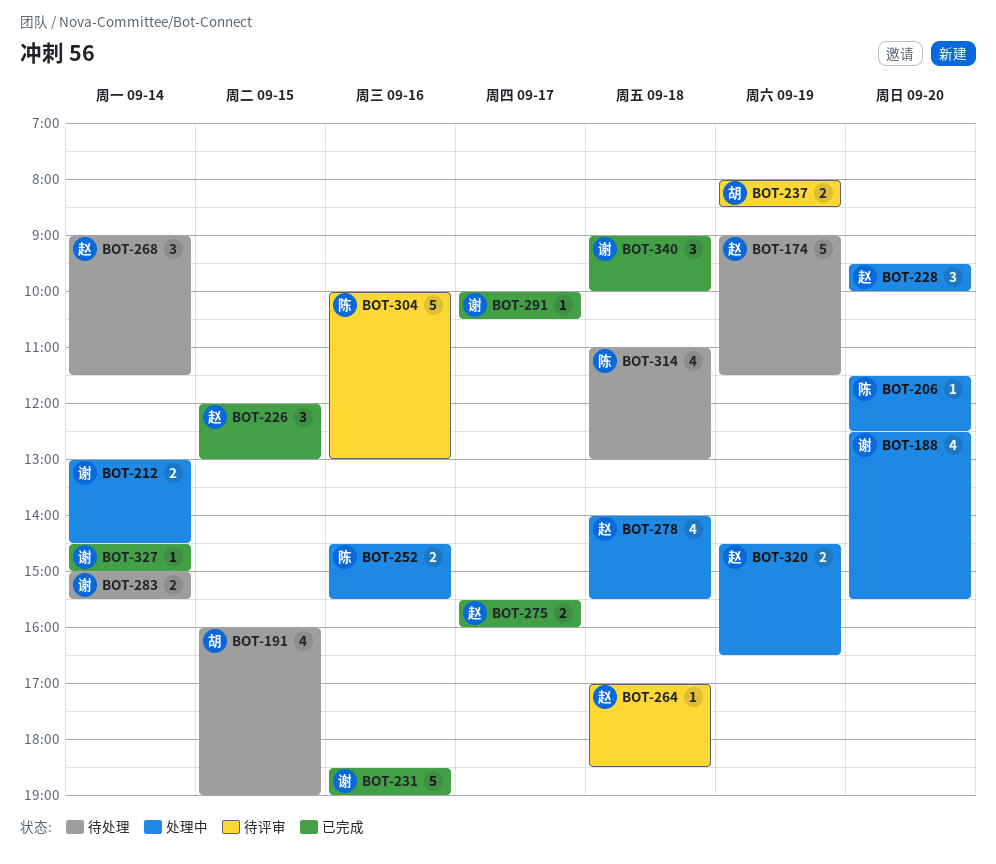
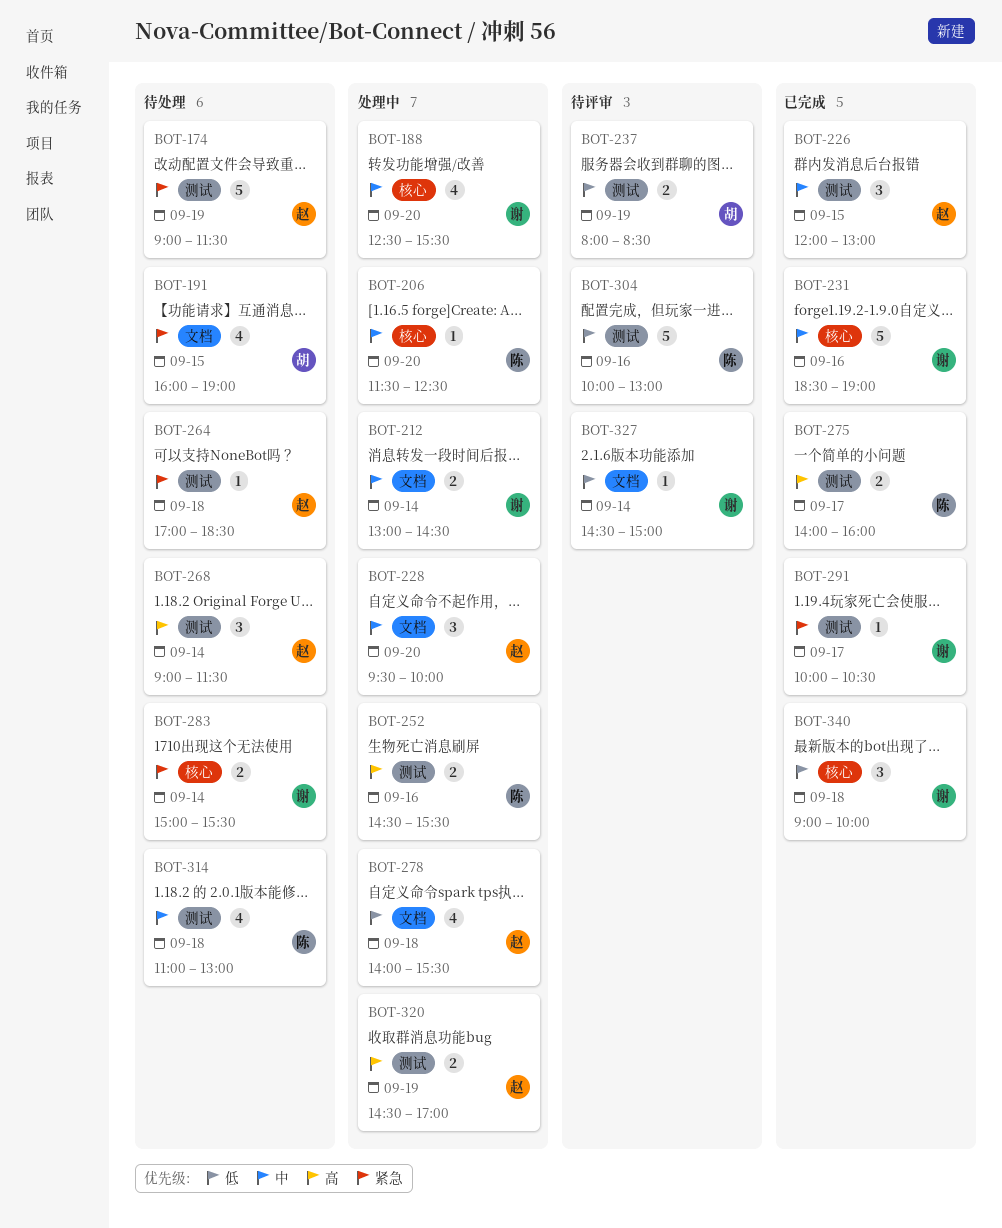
BOT-264, status: 待评审 -> 待处理
BOT-275, owner: 赵 -> 陈
BOT-275, begins: 15:30 -> 14:00
BOT-320, ends: 16:30 -> 17:00
BOT-327, status: 已完成 -> 待评审

